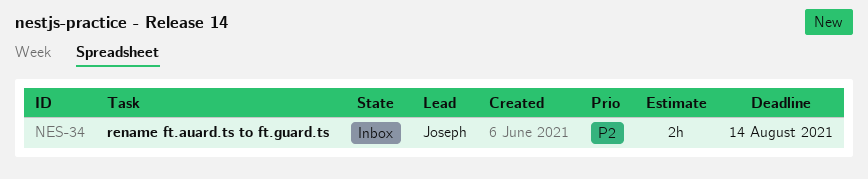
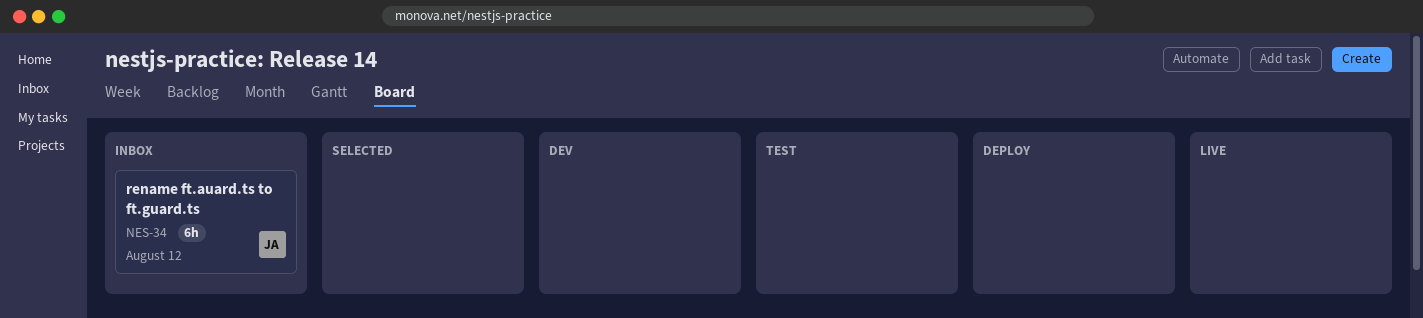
NES-34, estimate: 2h -> 6h
NES-34, due: Aug 14 -> Aug 12

